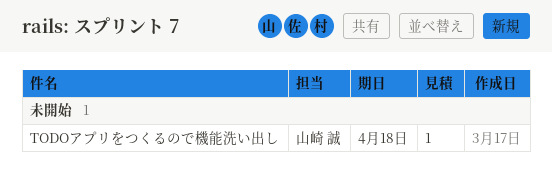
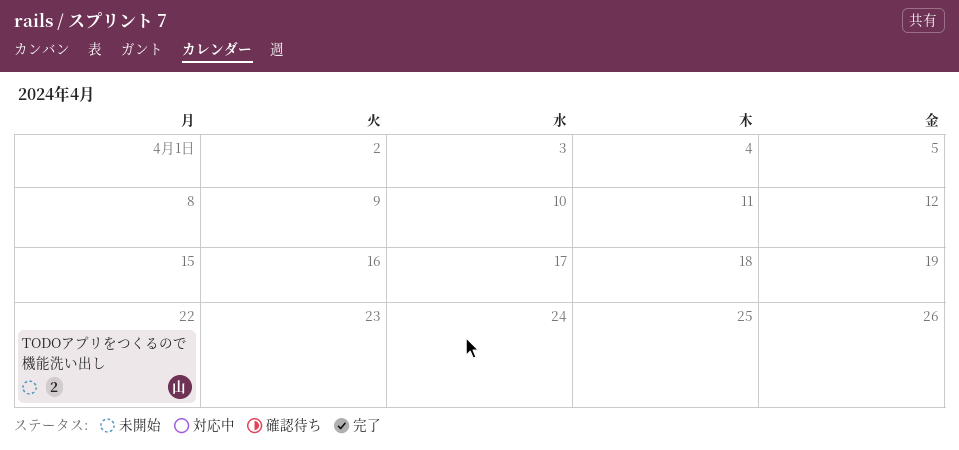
TODOアプリをつくるので機能洗い出し, estimate: 1 -> 2
TODOアプリをつくるので機能洗い出し, due: Apr 18 -> Apr 22

